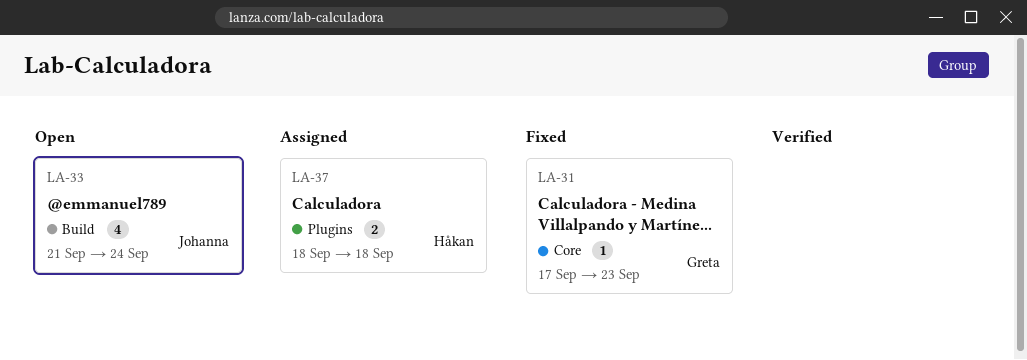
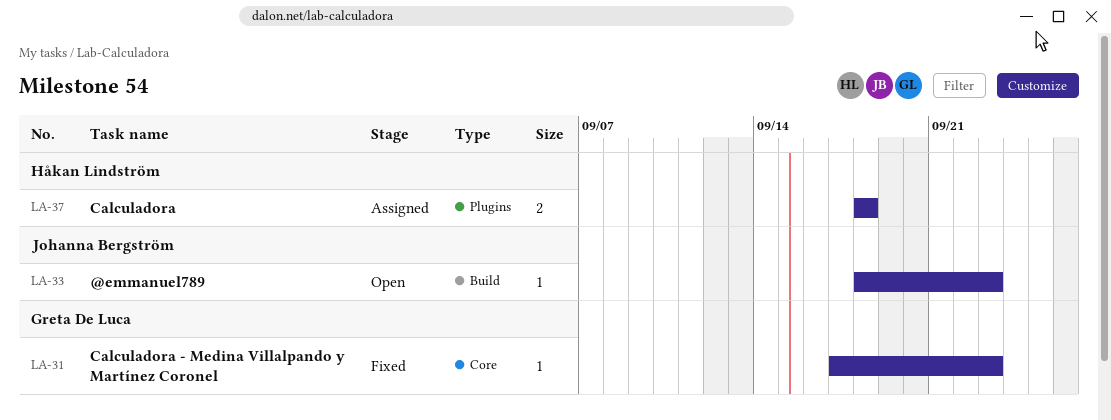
LA-33, estimate: 4 -> 1
LA-33, start: Sep 21 -> Sep 18
LA-33, due: Sep 24 -> Sep 23

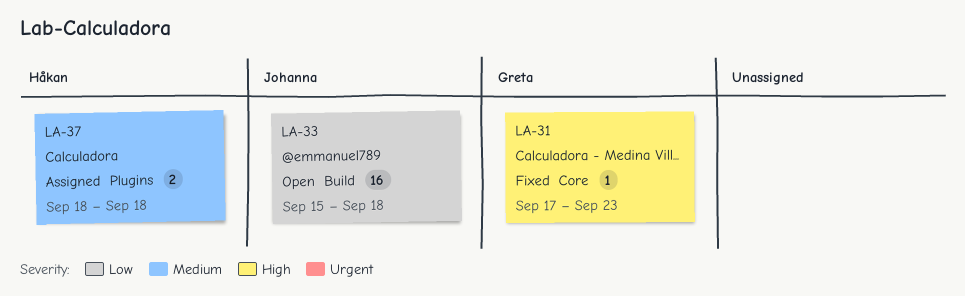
LA-33, estimate: 1 -> 16
LA-33, start: Sep 18 -> Sep 15
LA-33, due: Sep 23 -> Sep 18

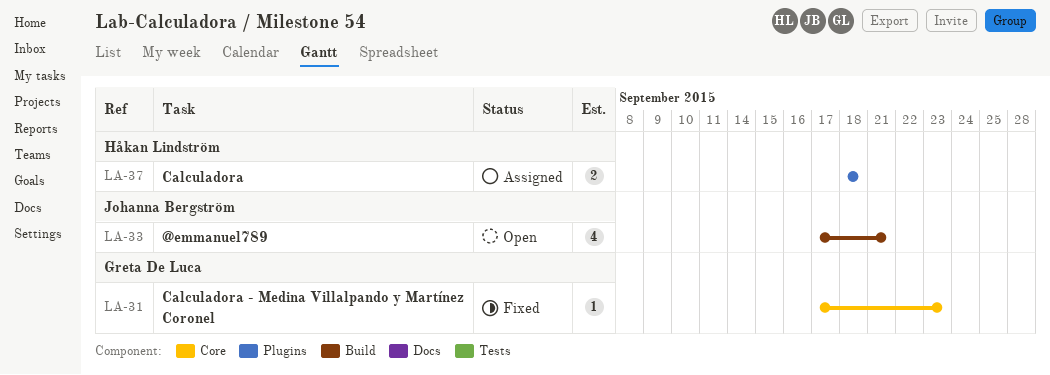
LA-33, estimate: 16 -> 4
LA-33, start: Sep 15 -> Sep 17
LA-33, due: Sep 18 -> Sep 21

